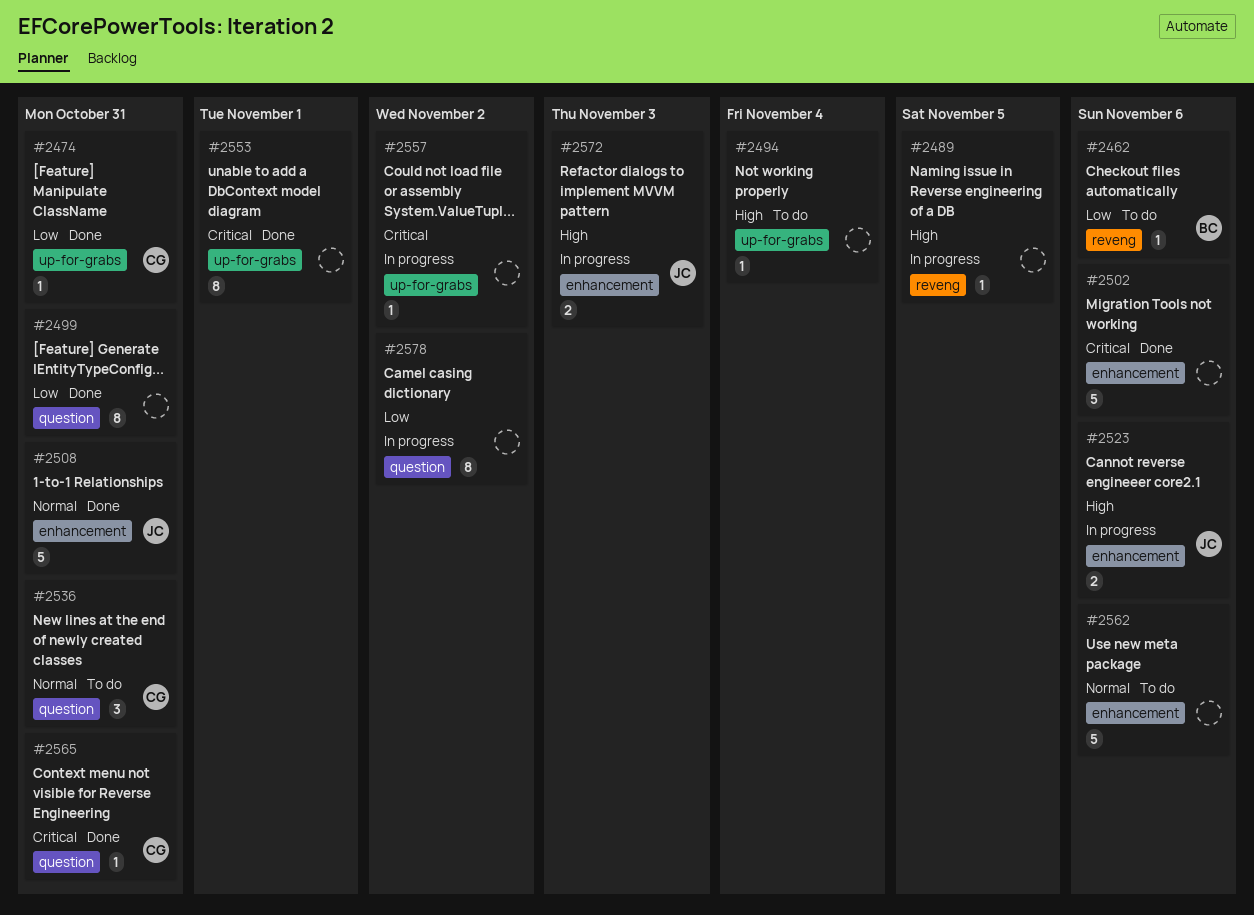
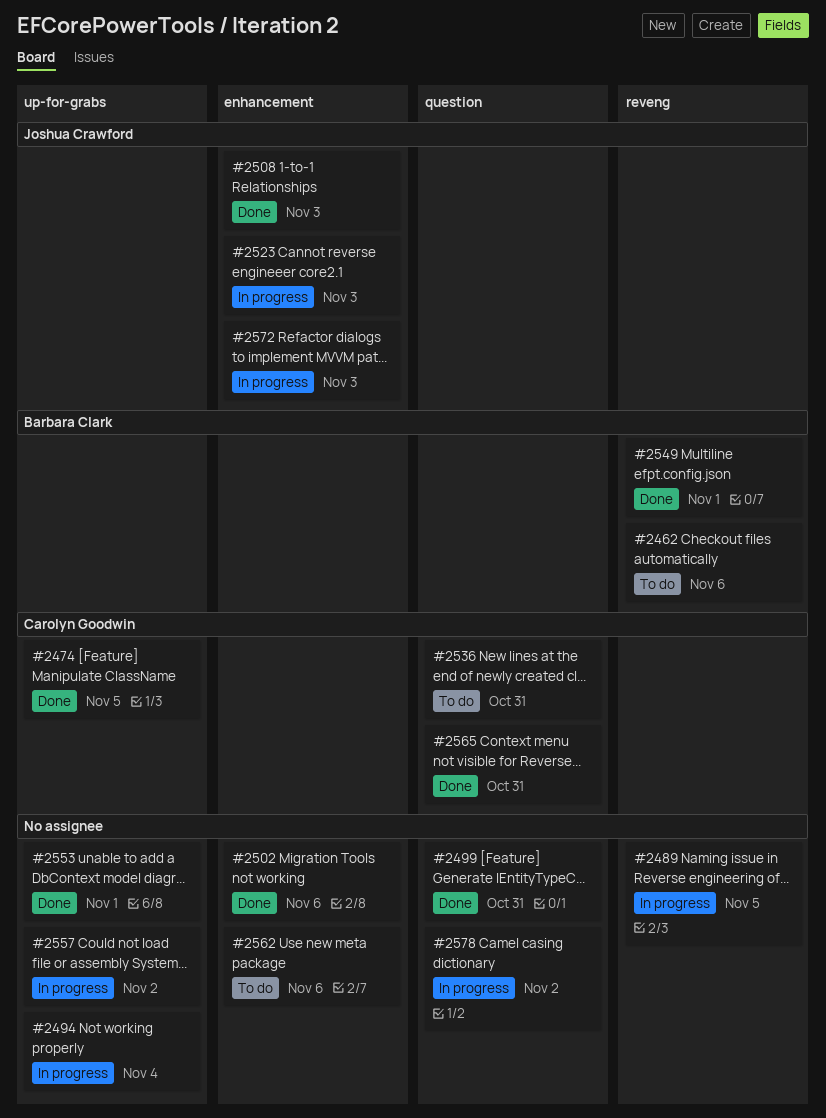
#2474, due: Oct 31 -> Nov 5
#2494, status: To do -> In progress
#2508, due: Oct 31 -> Nov 3
#2523, due: Nov 6 -> Nov 3
#2549: none -> present

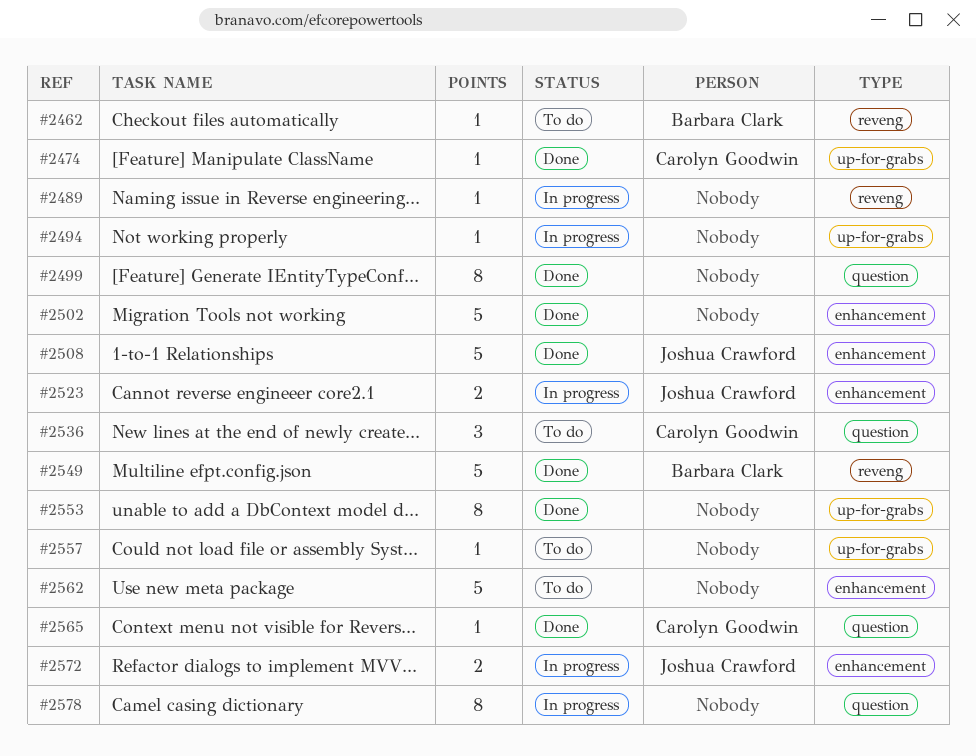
#2557, status: In progress -> To do

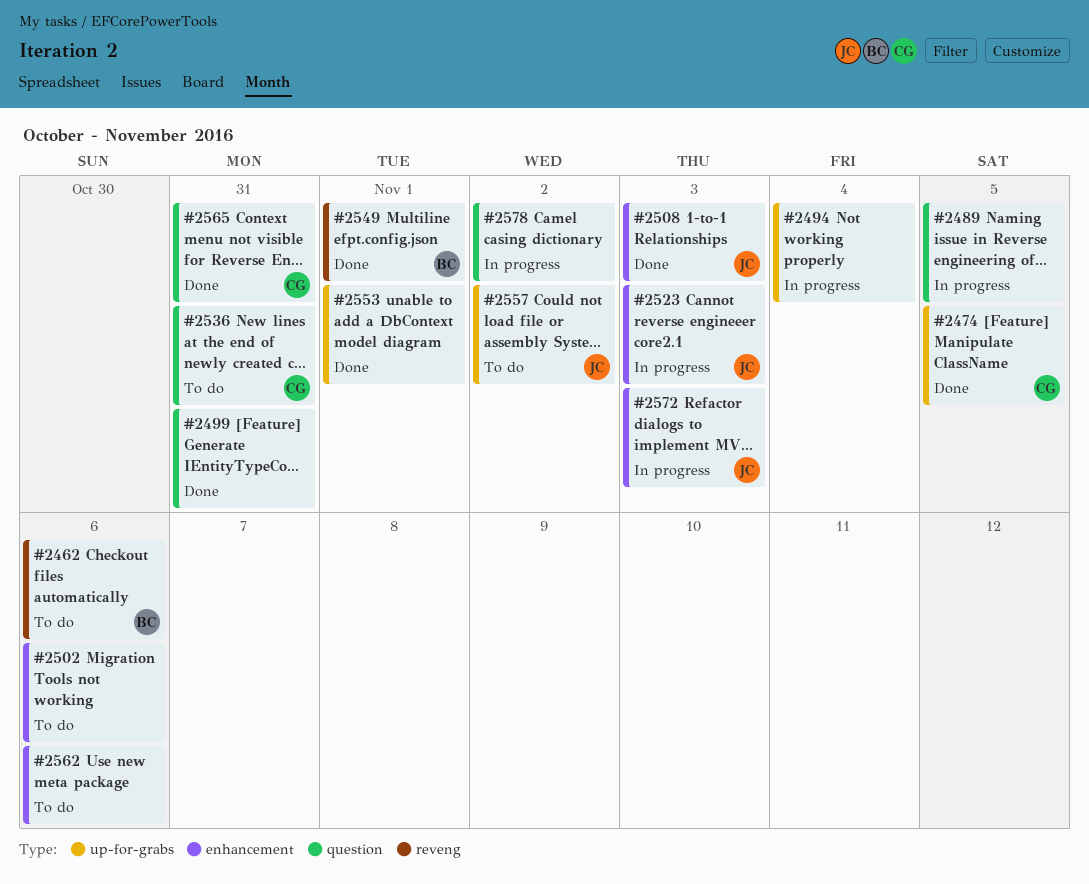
#2489, label: reveng -> question
#2502, status: Done -> To do
#2557, owner: none -> Joshua Crawford

